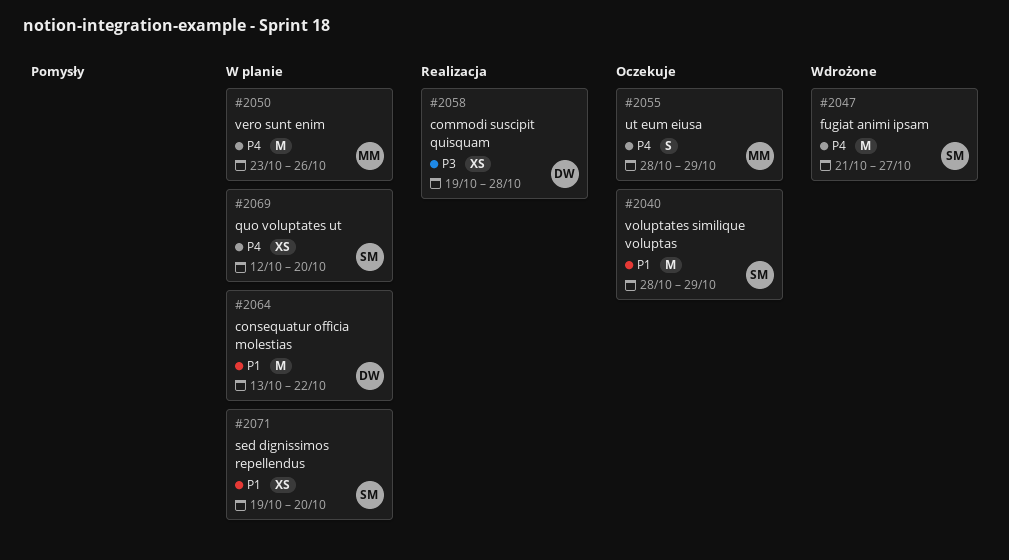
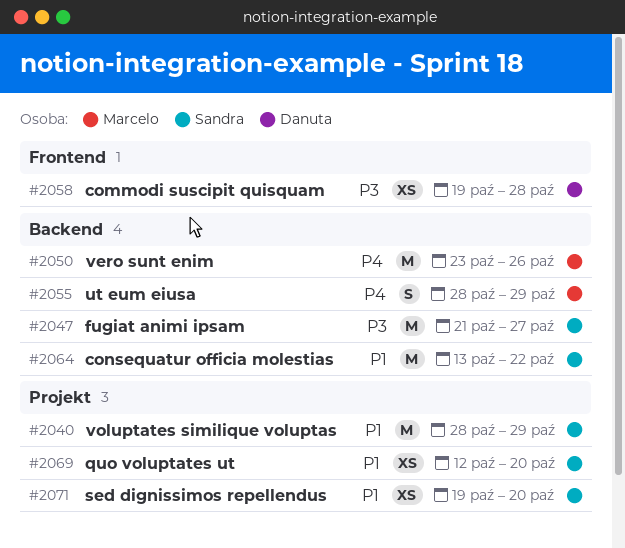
#2047, priority: P4 -> P3
#2064, owner: Danuta -> Sandra
#2069, priority: P4 -> P1

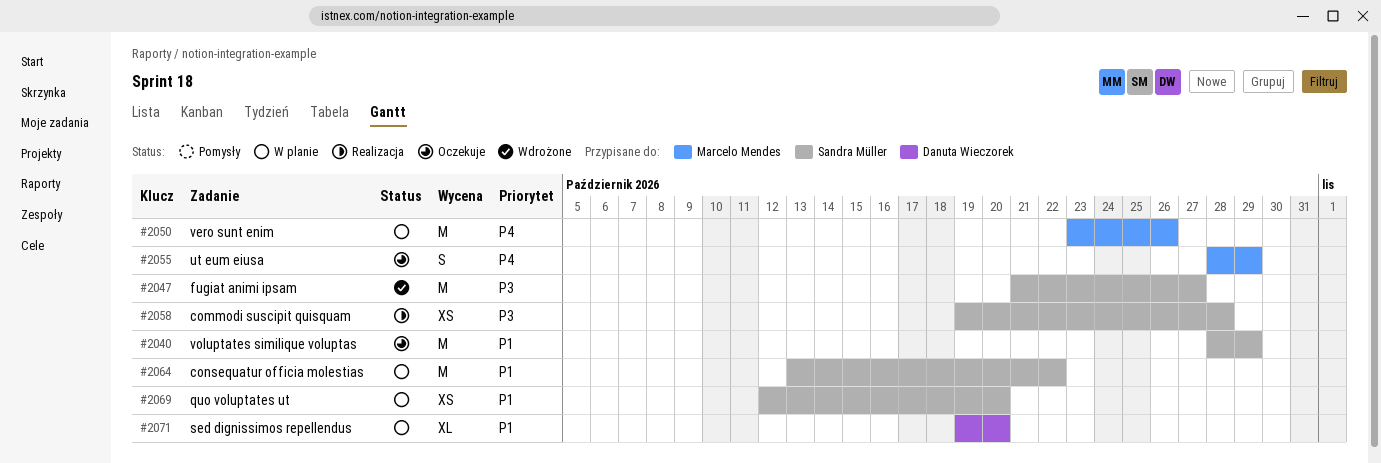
#2058, owner: Danuta Wieczorek -> Sandra Müller
#2071, owner: Sandra Müller -> Danuta Wieczorek
#2071, estimate: XS -> XL

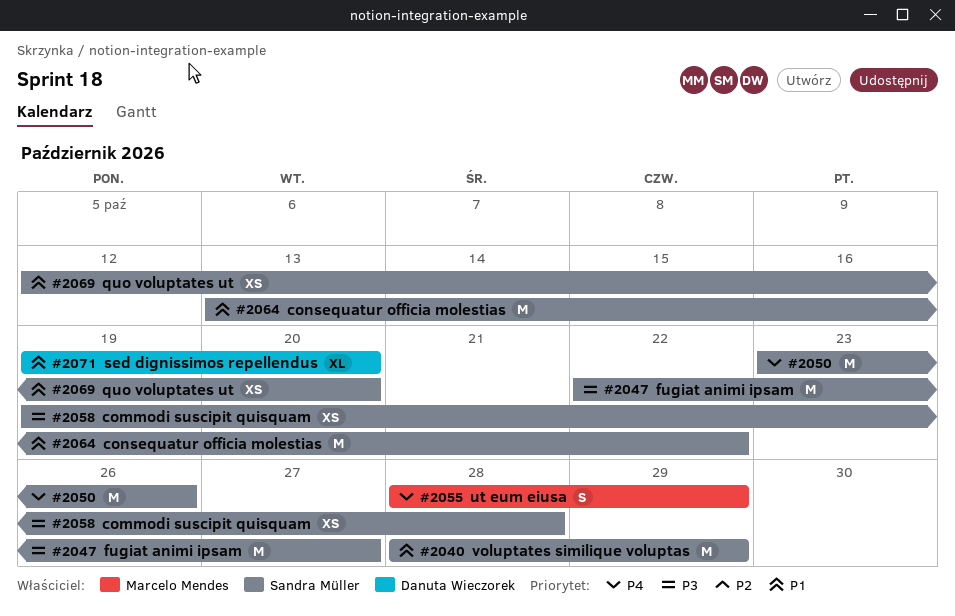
#2047, start: Oct 21 -> Oct 22
#2050, owner: Marcelo Mendes -> Sandra Müller

